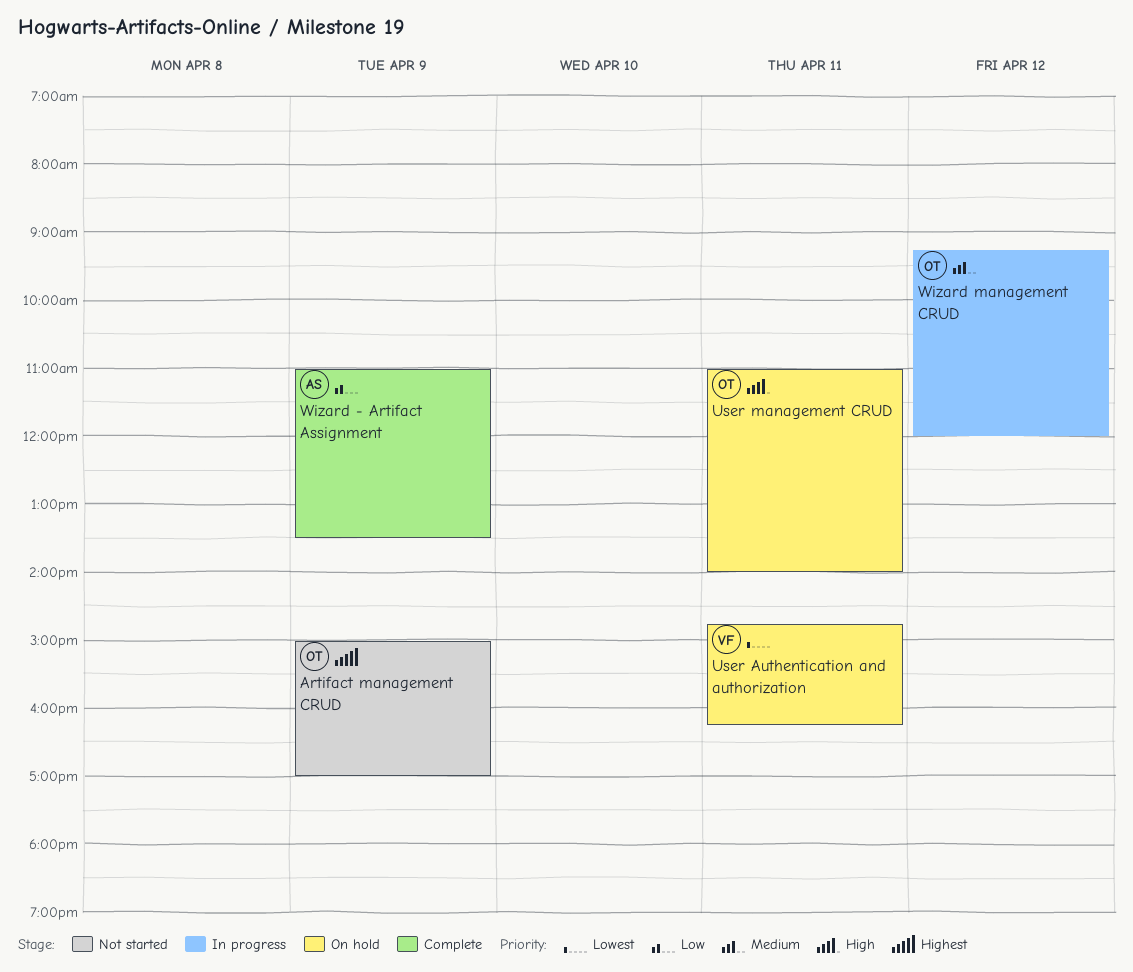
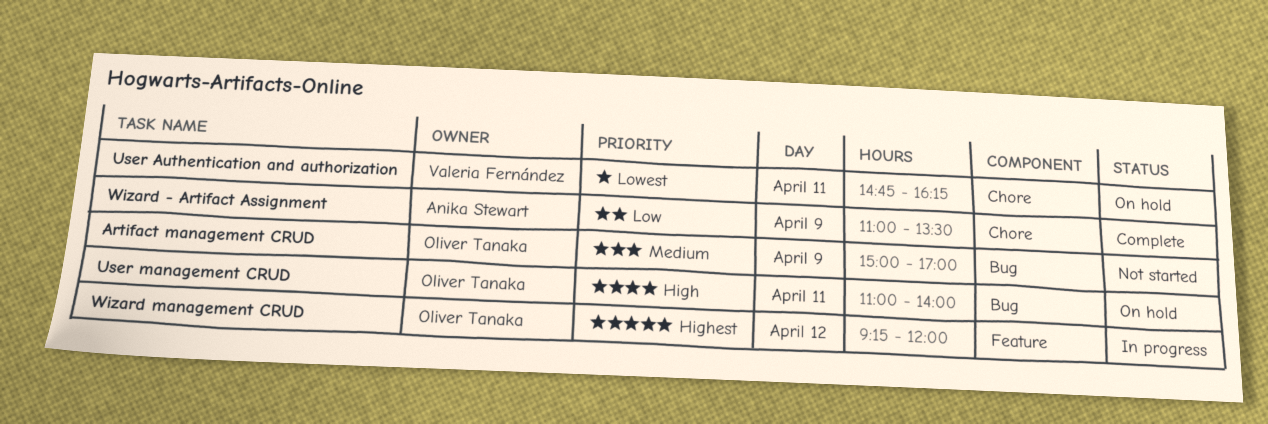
Artifact management CRUD, priority: Highest -> Medium
Wizard management CRUD, priority: Medium -> Highest

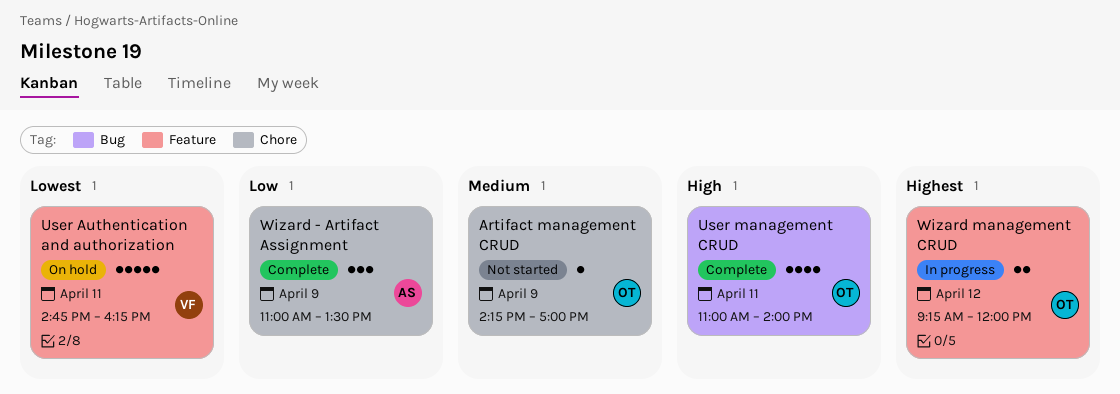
Artifact management CRUD, label: Bug -> Chore
Artifact management CRUD, begins: 15:00 -> 14:15
User Authentication and authorization, label: Chore -> Feature
User management CRUD, status: On hold -> Complete

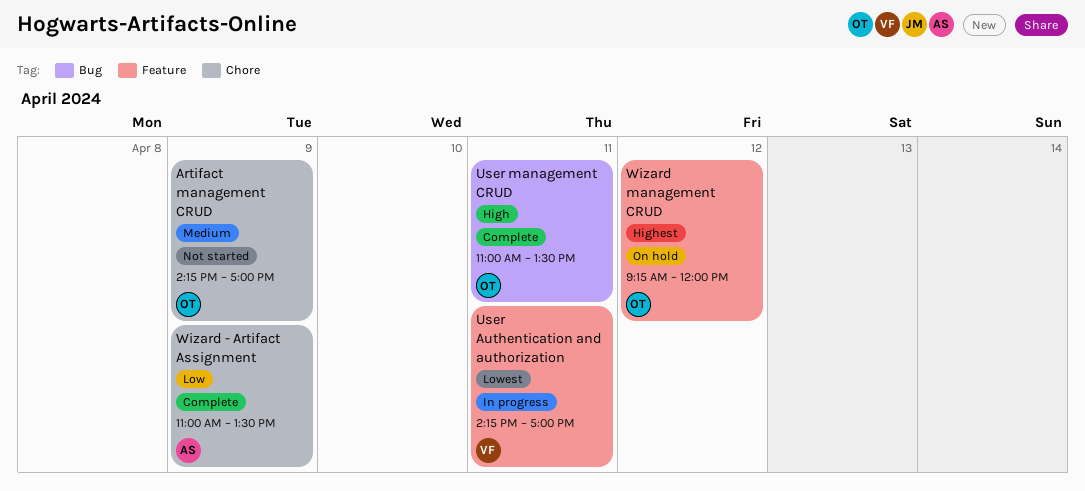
User Authentication and authorization, status: On hold -> In progress
User Authentication and authorization, begins: 14:45 -> 14:15
User Authentication and authorization, ends: 16:15 -> 17:00
User management CRUD, ends: 14:00 -> 13:30
Wizard management CRUD, status: In progress -> On hold

